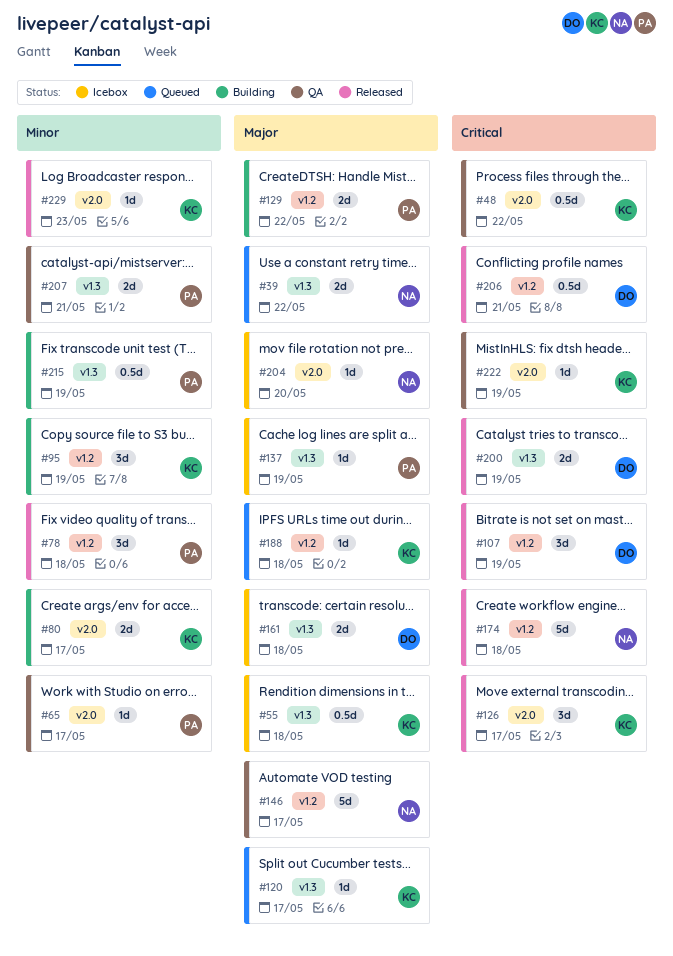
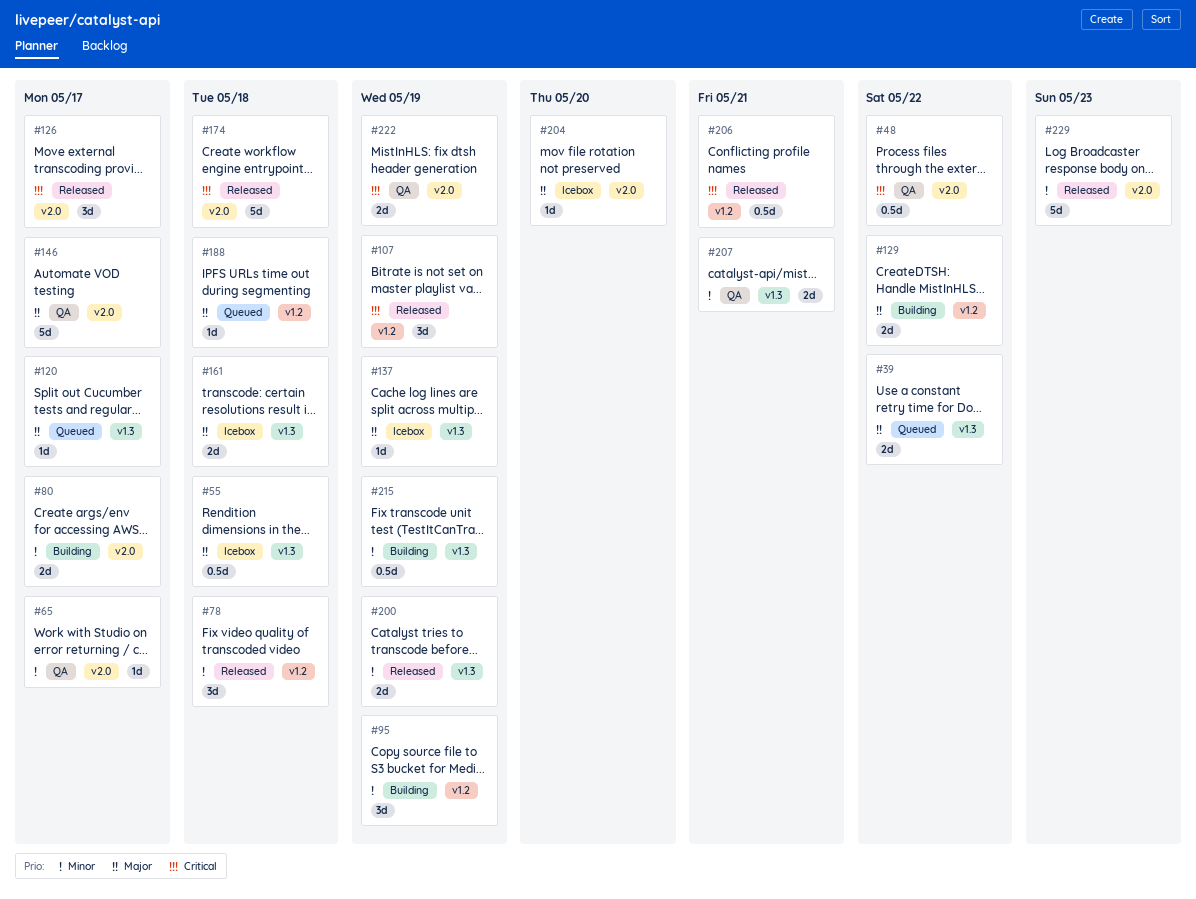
#146, label: v1.2 -> v2.0
#174, label: v1.2 -> v2.0
#200, priority: Critical -> Minor
#222, estimate: 1d -> 2d
#229, estimate: 1d -> 5d

